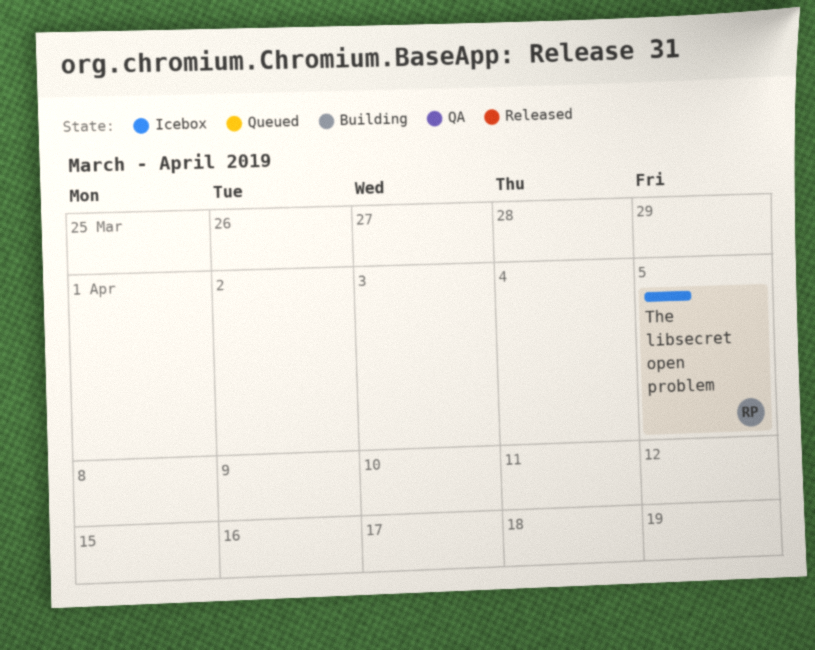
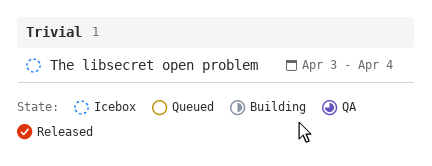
The libsecret open problem, due: Apr 5 -> Apr 4

